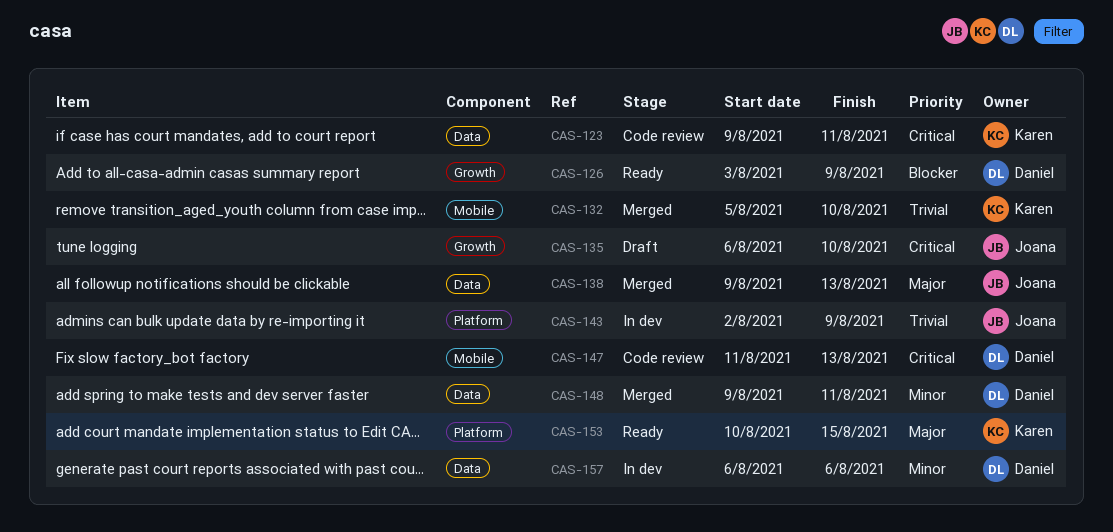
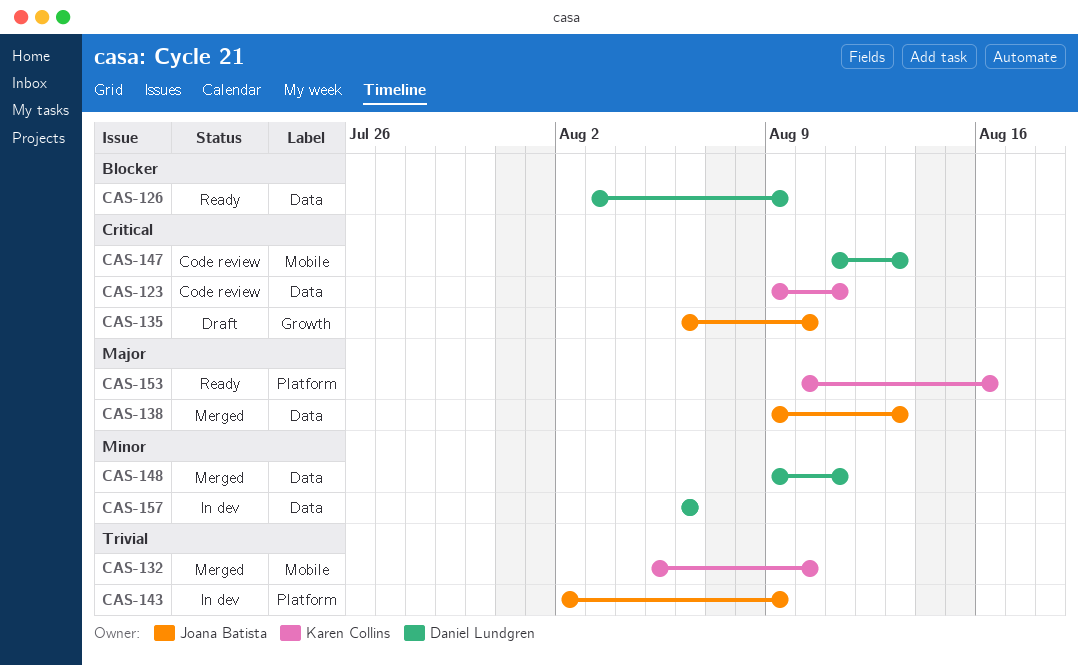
CAS-126, label: Growth -> Data
CAS-153, due: Aug 15 -> Aug 16

